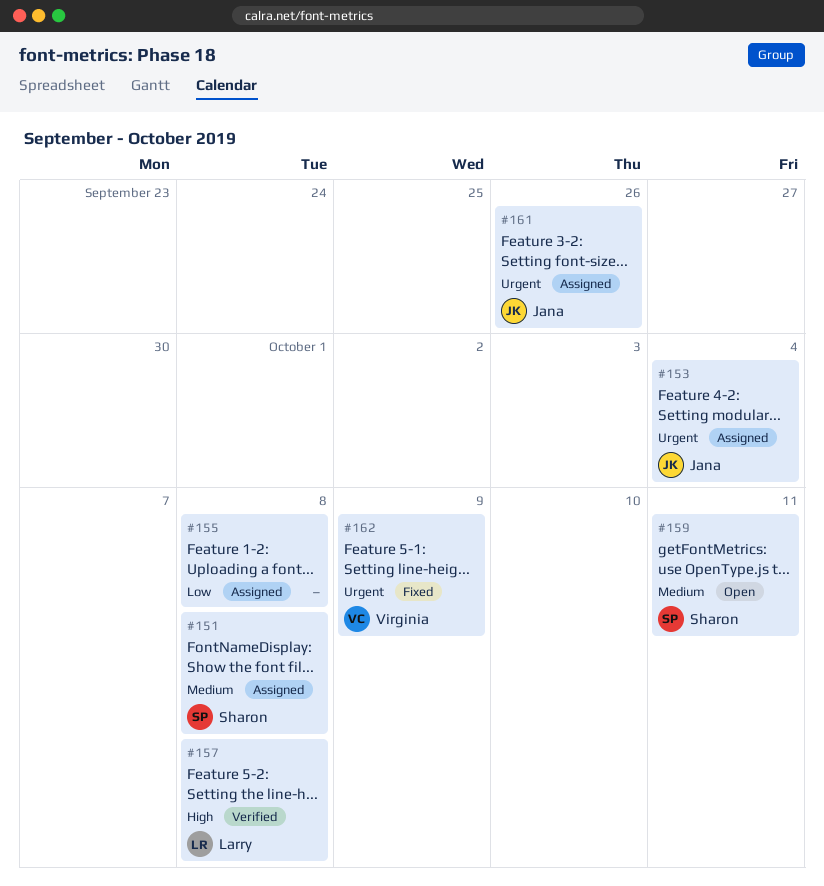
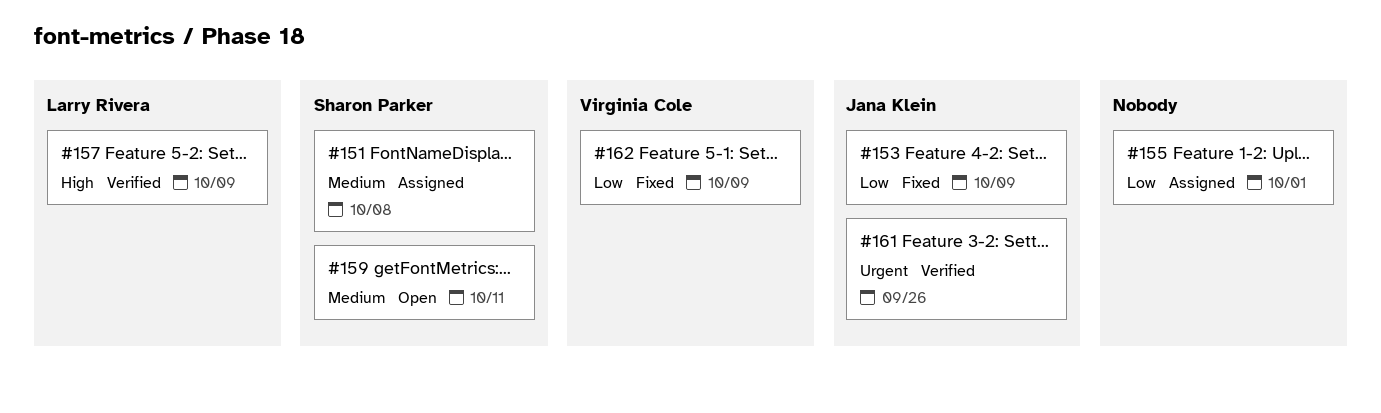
#153, status: Assigned -> Fixed
#153, priority: Urgent -> Low
#153, due: Oct 4 -> Oct 9
#155, due: Oct 8 -> Oct 1
#157, due: Oct 8 -> Oct 9
#161, status: Assigned -> Verified
#162, priority: Urgent -> Low

